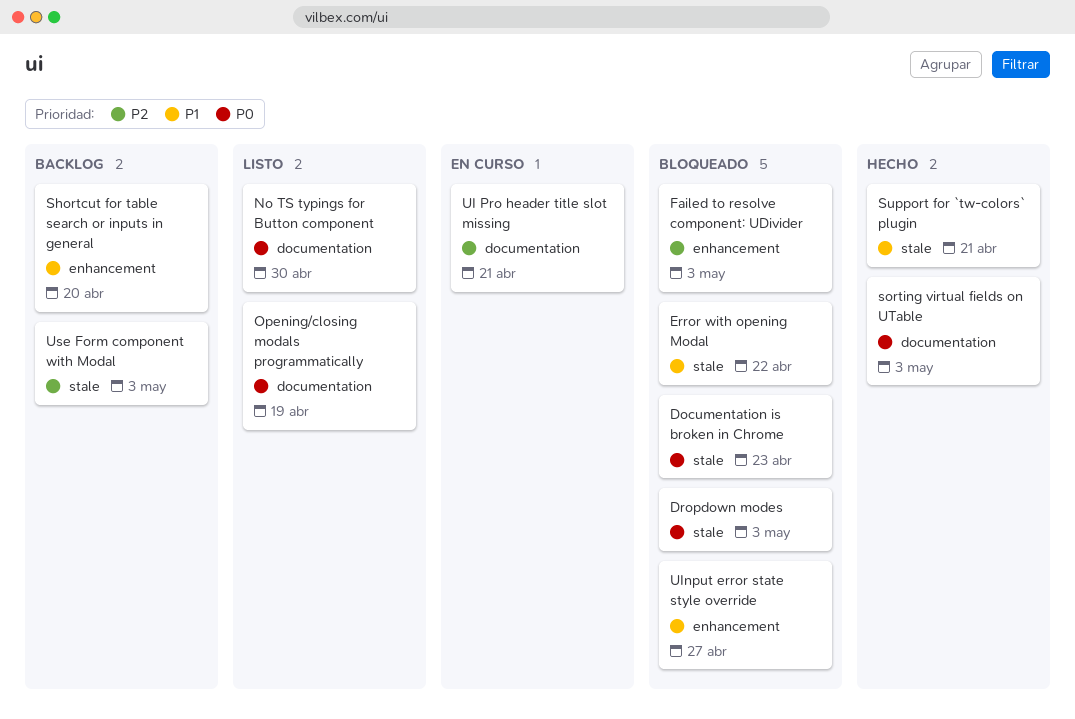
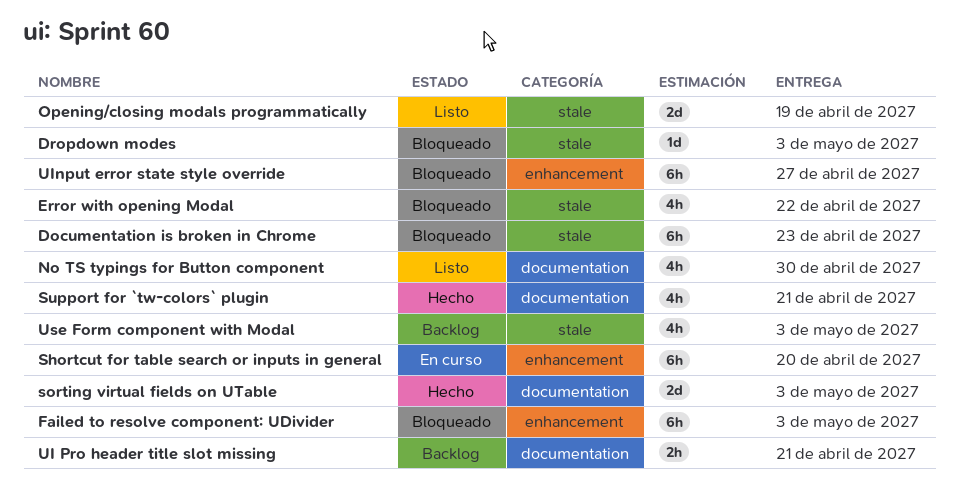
Opening/closing modals programmatically, label: documentation -> stale
Shortcut for table search or inputs in general, status: Backlog -> En curso
Support for `tw-colors` plugin, label: stale -> documentation
UI Pro header title slot missing, status: En curso -> Backlog

